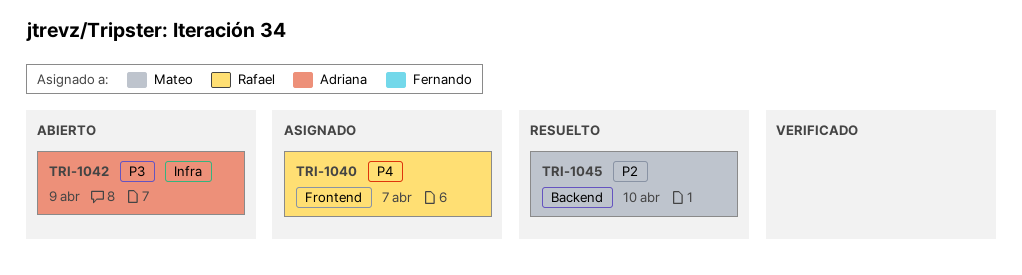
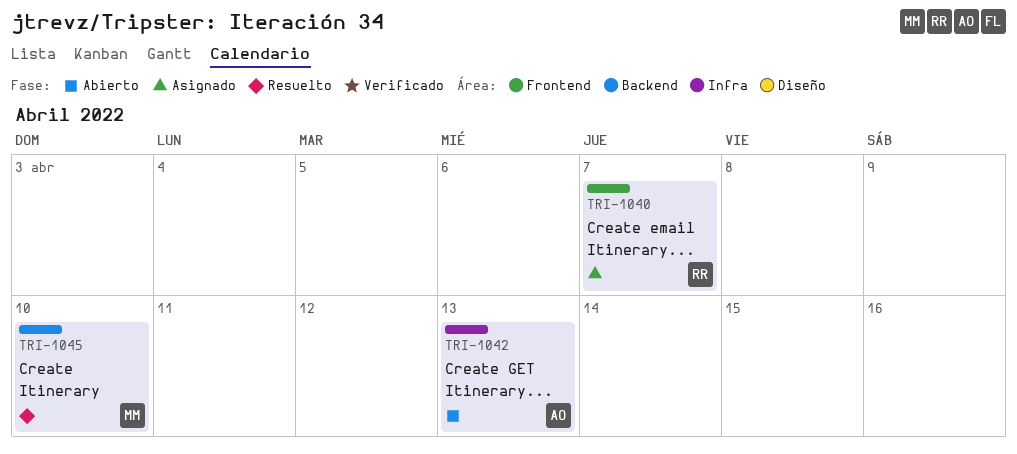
TRI-1042, due: Apr 9 -> Apr 13

